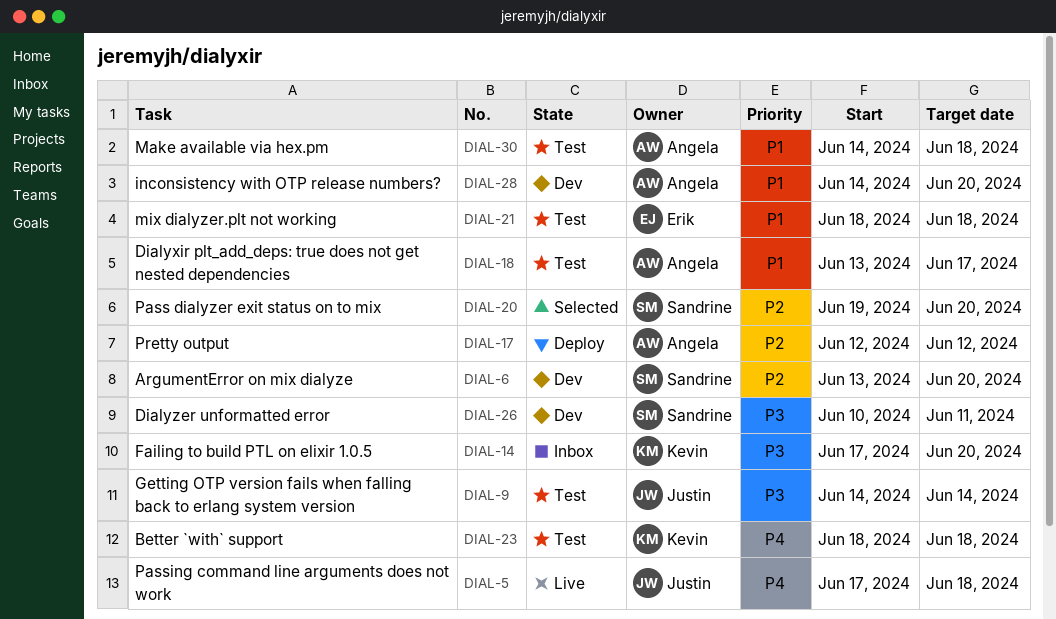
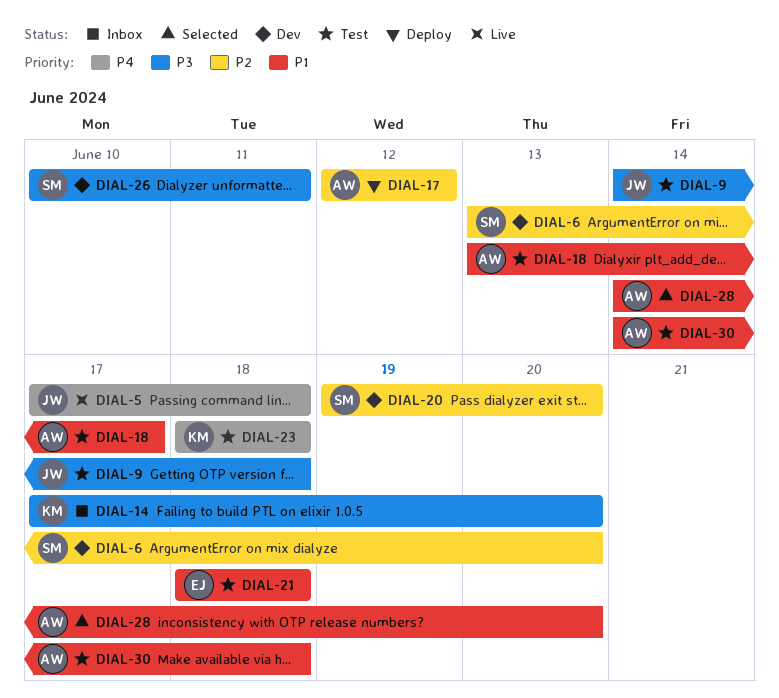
DIAL-9, due: Jun 14 -> Jun 18
DIAL-20, status: Selected -> Dev
DIAL-28, status: Dev -> Selected

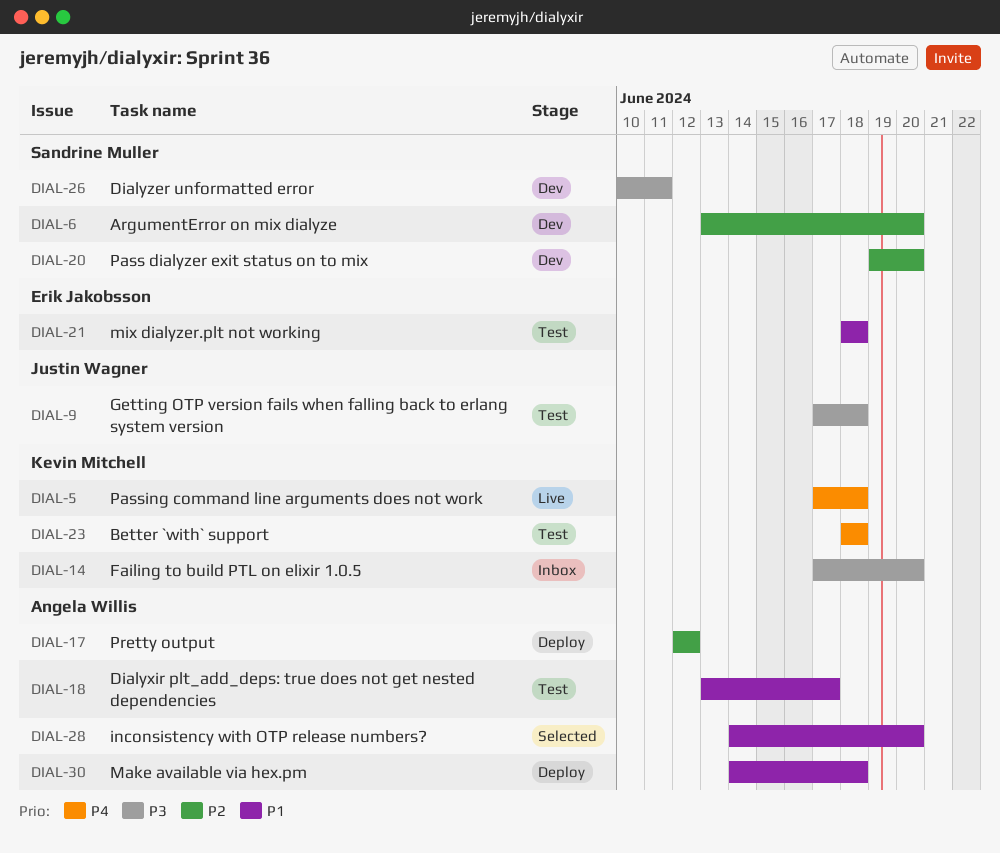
DIAL-5, owner: Justin Wagner -> Kevin Mitchell
DIAL-9, start: Jun 14 -> Jun 17
DIAL-30, status: Test -> Deploy

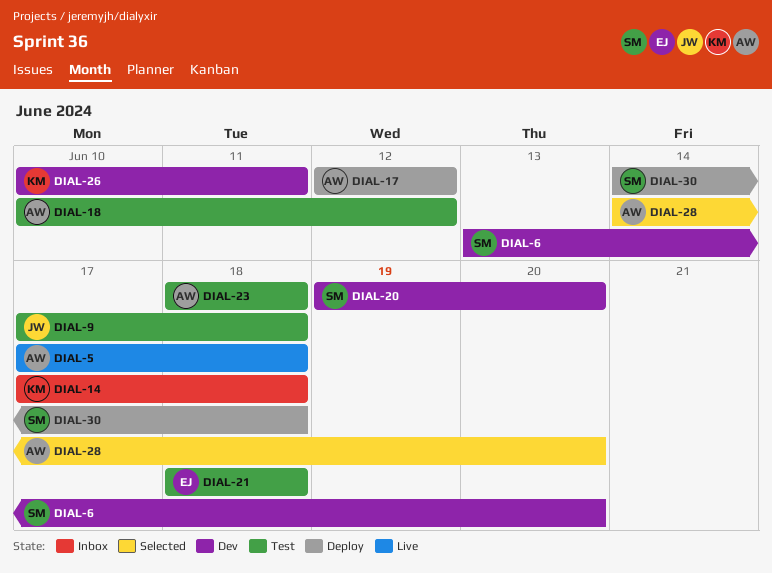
DIAL-5, owner: Kevin Mitchell -> Angela Willis
DIAL-14, due: Jun 20 -> Jun 18
DIAL-18, start: Jun 13 -> Jun 10
DIAL-18, due: Jun 17 -> Jun 12
DIAL-23, owner: Kevin Mitchell -> Angela Willis
DIAL-26, owner: Sandrine Muller -> Kevin Mitchell
DIAL-30, owner: Angela Willis -> Sandrine Muller

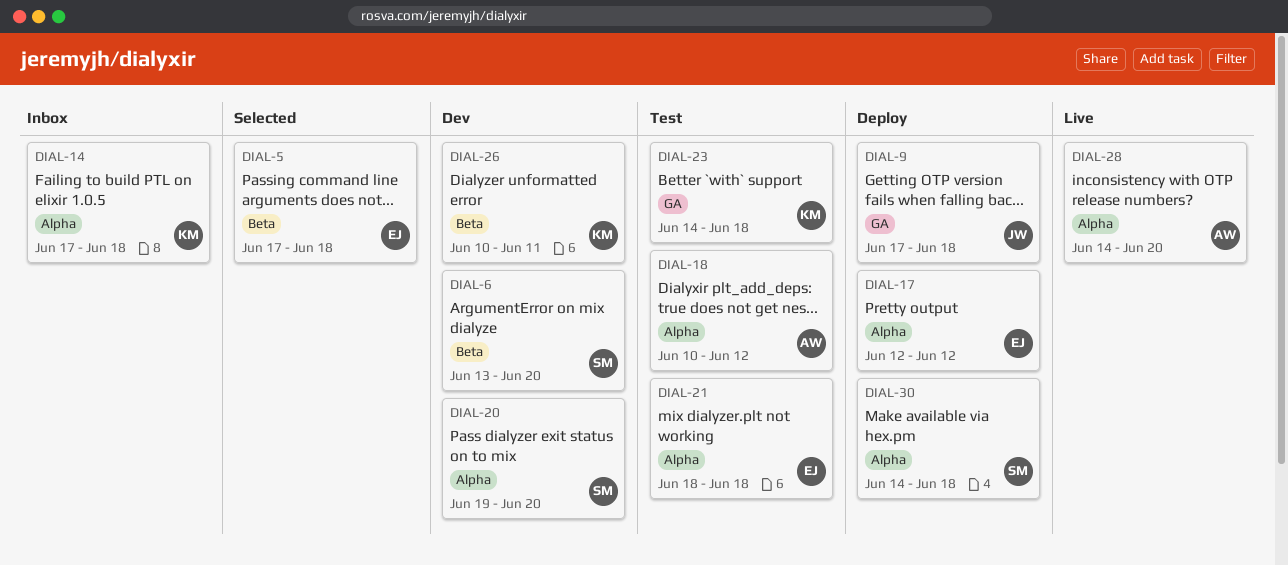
DIAL-5, status: Live -> Selected
DIAL-5, owner: AW -> EJ
DIAL-9, status: Test -> Deploy
DIAL-17, owner: AW -> EJ
DIAL-23, owner: AW -> KM
DIAL-23, start: Jun 18 -> Jun 14
DIAL-28, status: Selected -> Live

